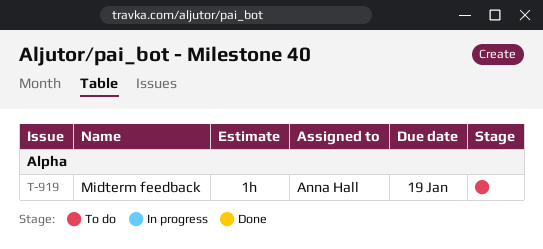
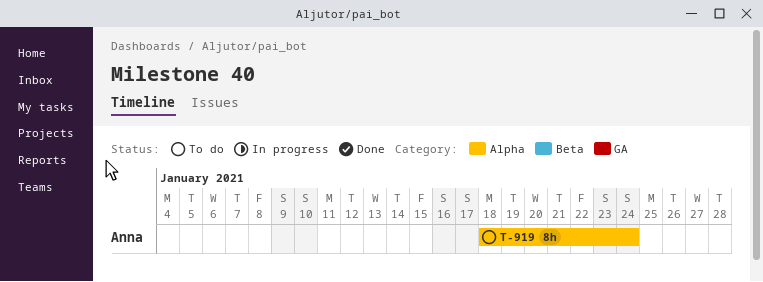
T-919, estimate: 1h -> 8h
T-919, due: Jan 19 -> Jan 24

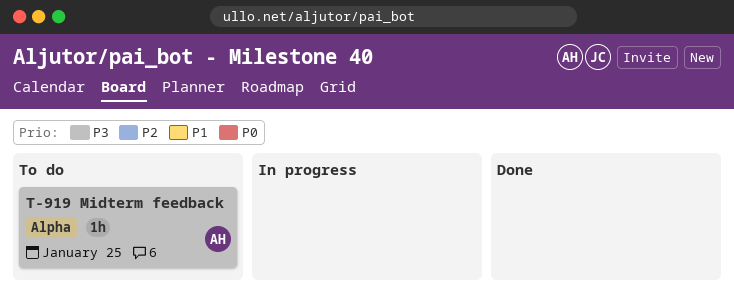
T-919, estimate: 8h -> 1h
T-919, due: Jan 24 -> Jan 25

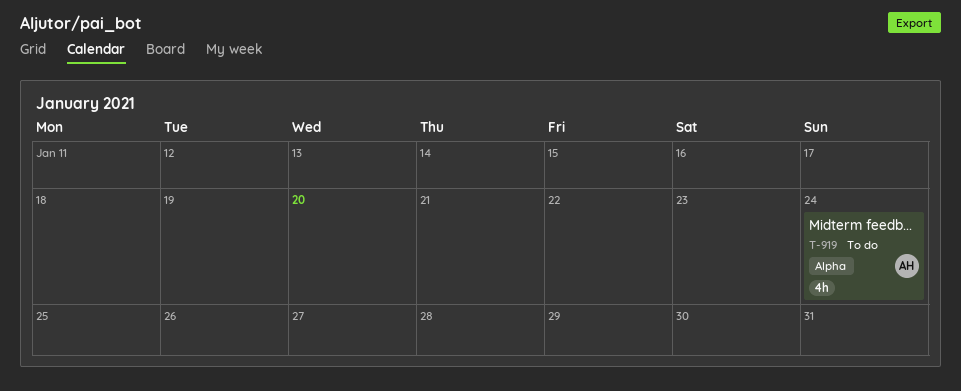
T-919, estimate: 1h -> 4h
T-919, due: Jan 25 -> Jan 24

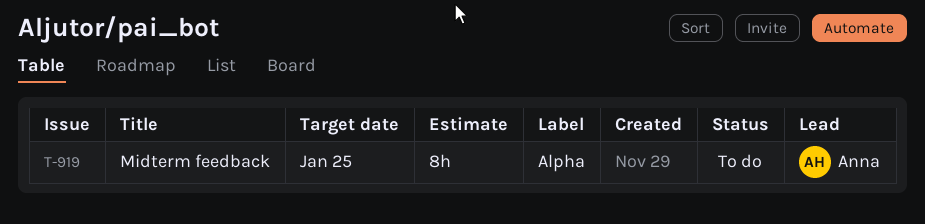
T-919, estimate: 4h -> 8h
T-919, due: Jan 24 -> Jan 25

